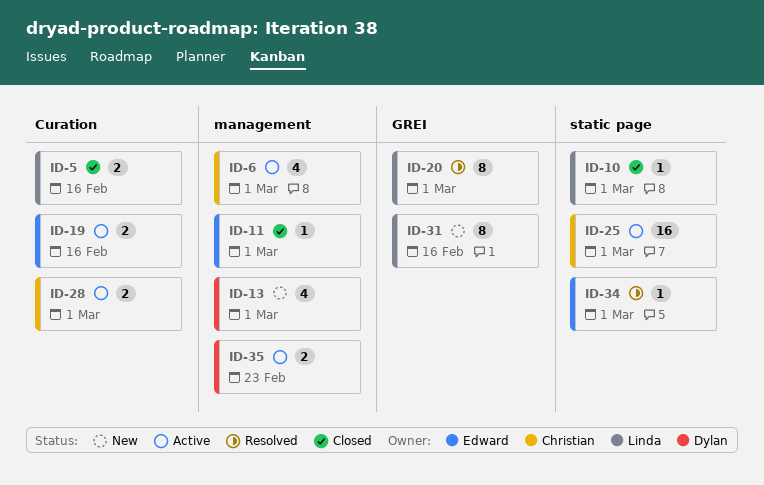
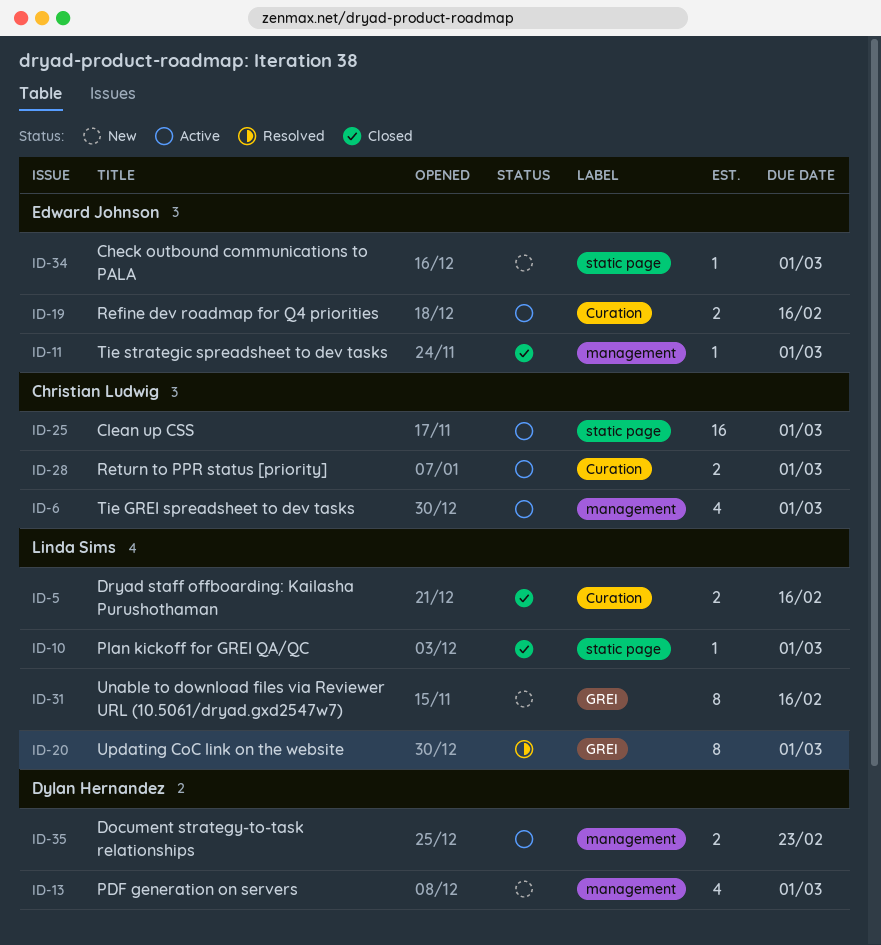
ID-34, status: Resolved -> New

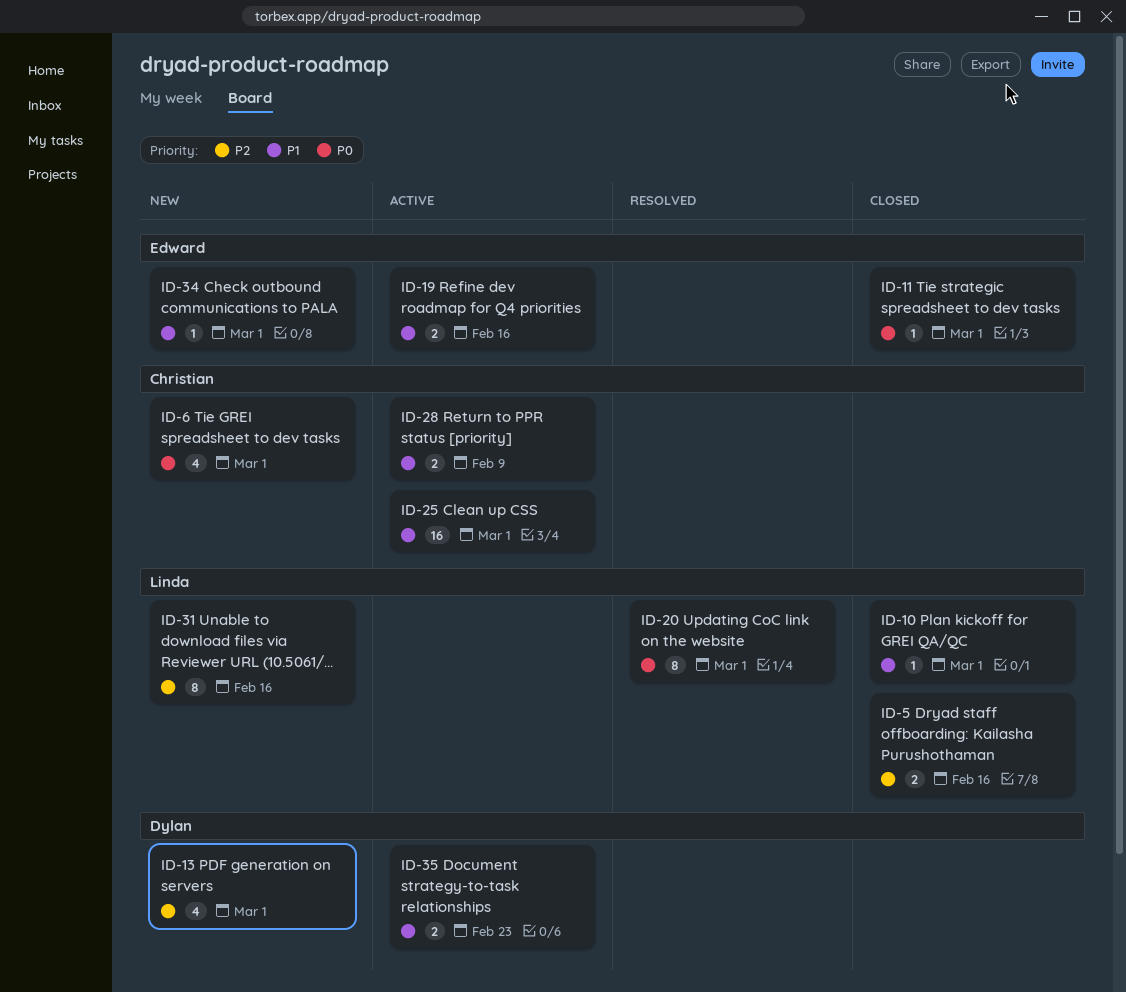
ID-6, status: Active -> New
ID-28, due: Mar 1 -> Feb 9

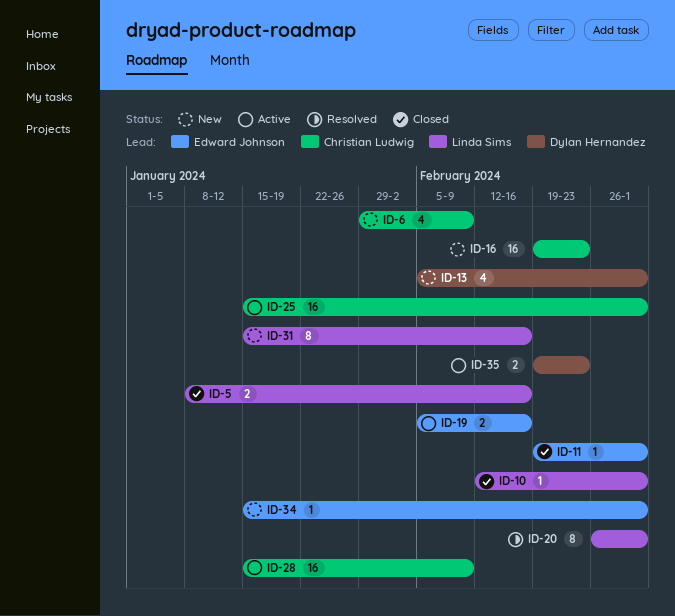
ID-6, due: Mar 1 -> Feb 9
ID-16: none -> present
ID-28, estimate: 2 -> 16

